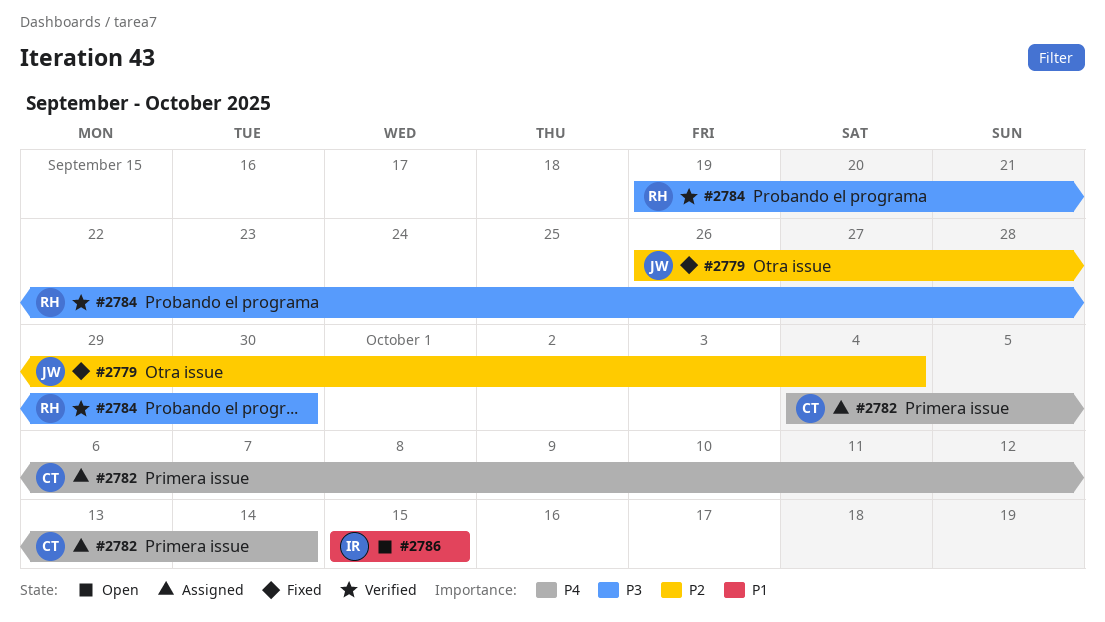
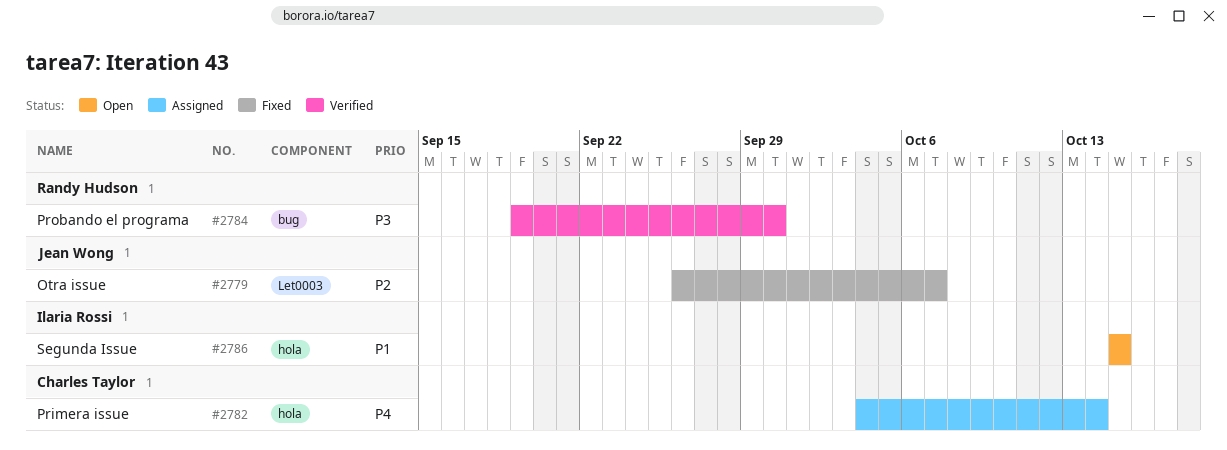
#2779, due: Oct 4 -> Oct 7

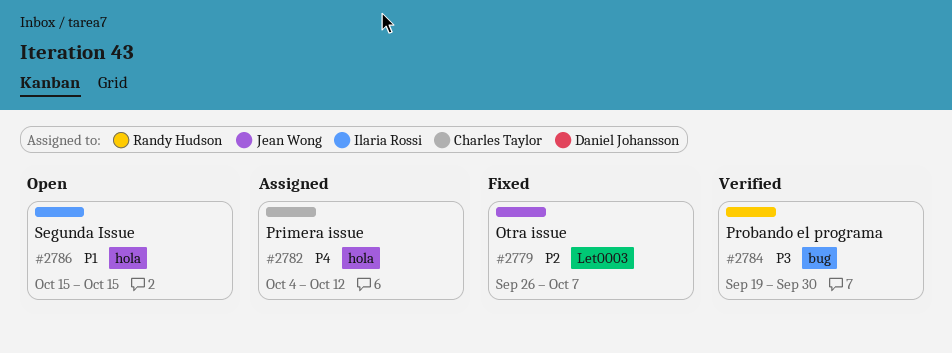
#2782, due: Oct 14 -> Oct 12

